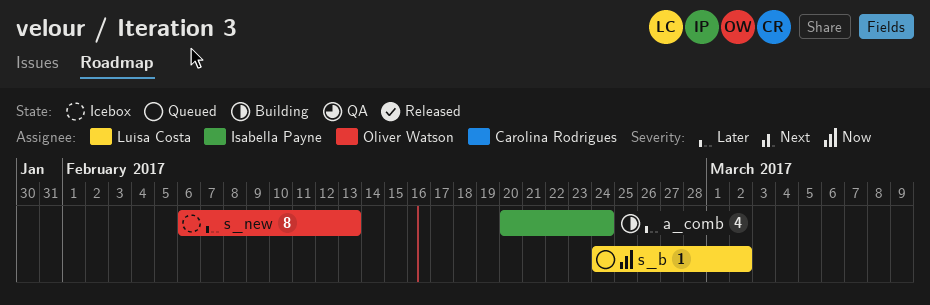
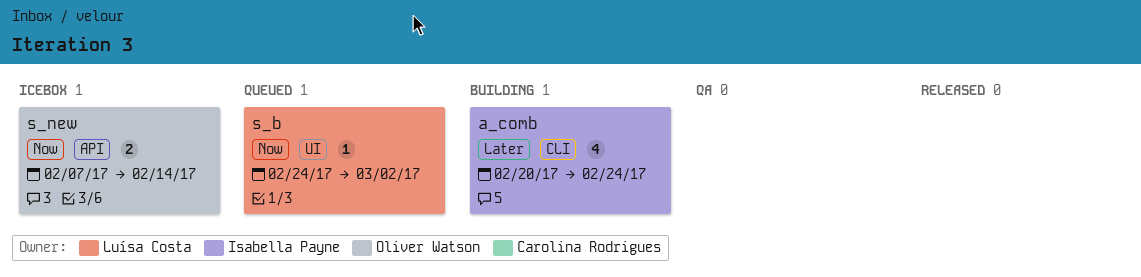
s_new, priority: Later -> Now
s_new, estimate: 8 -> 2
s_new, start: Feb 6 -> Feb 7
s_new, due: Feb 13 -> Feb 14

